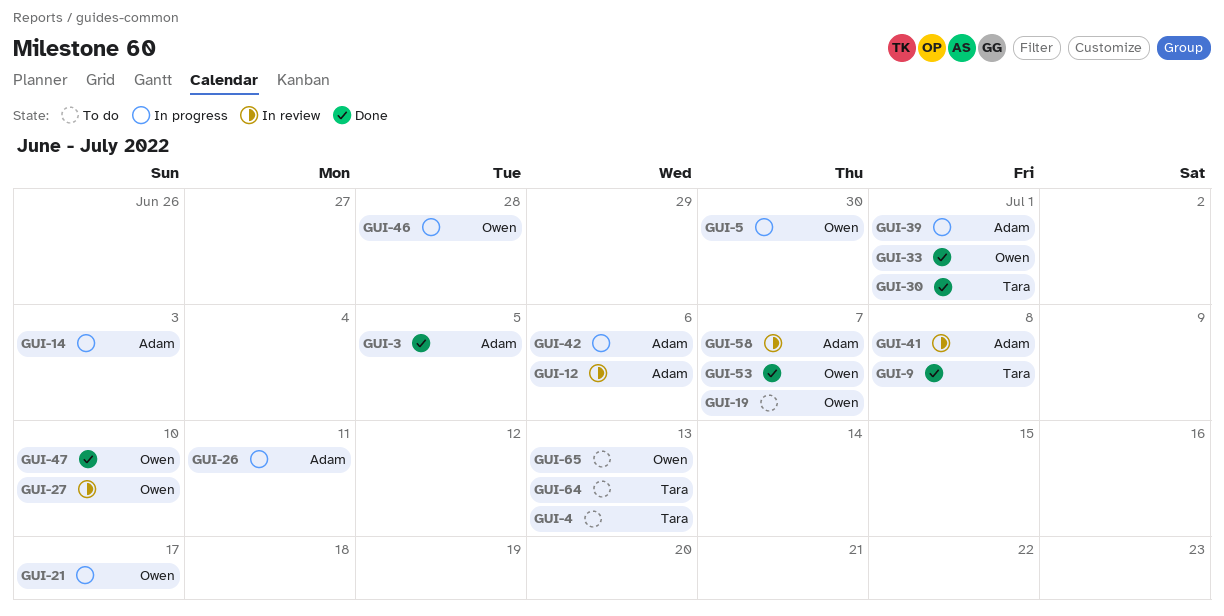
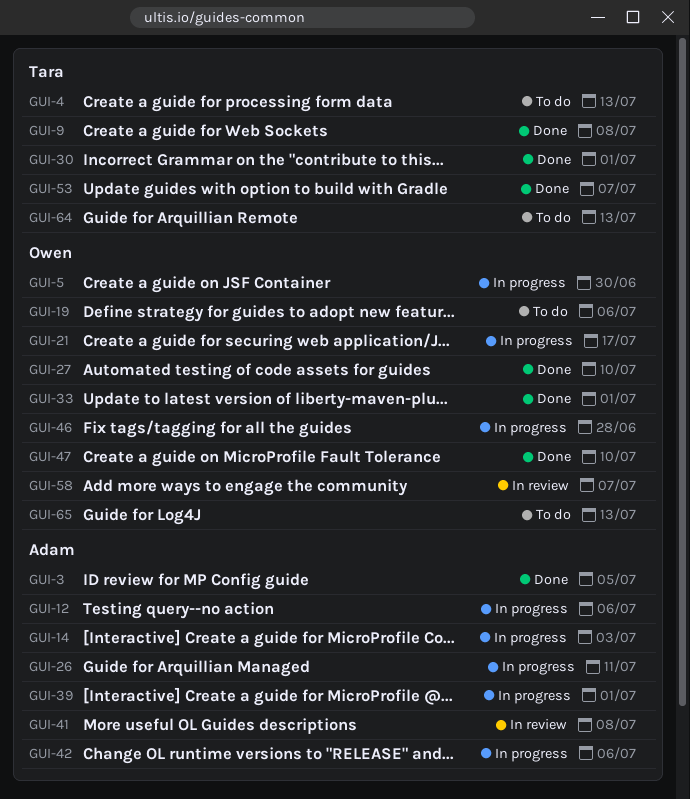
GUI-12, status: In review -> In progress
GUI-19, due: Jul 7 -> Jul 6
GUI-27, status: In review -> Done
GUI-53, owner: Owen -> Tara
GUI-58, owner: Adam -> Owen

